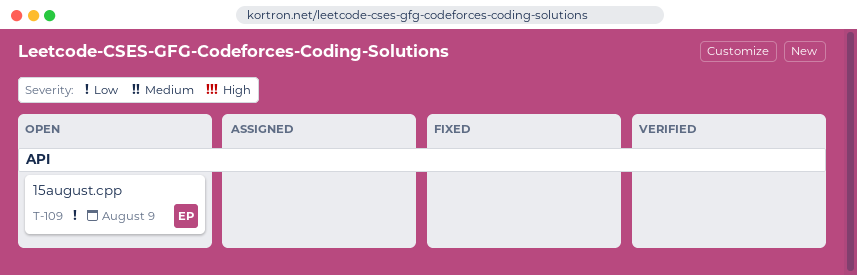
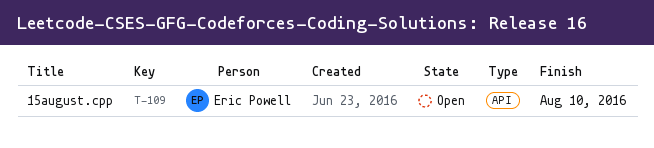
T-109, due: Aug 9 -> Aug 10

